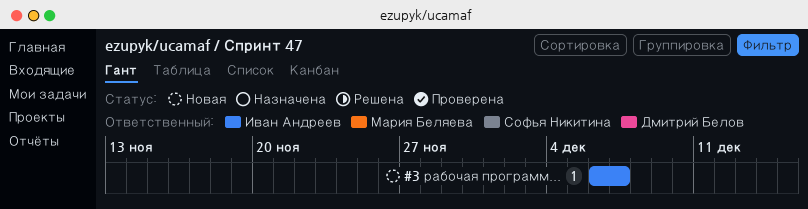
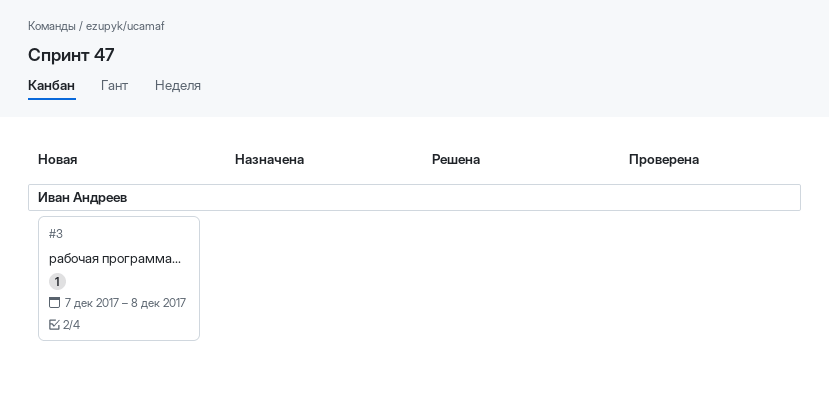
#3, start: Dec 6 -> Dec 7
#3, due: Dec 7 -> Dec 8

